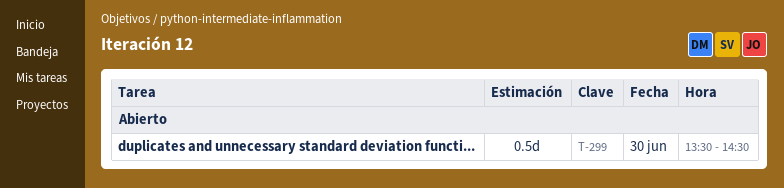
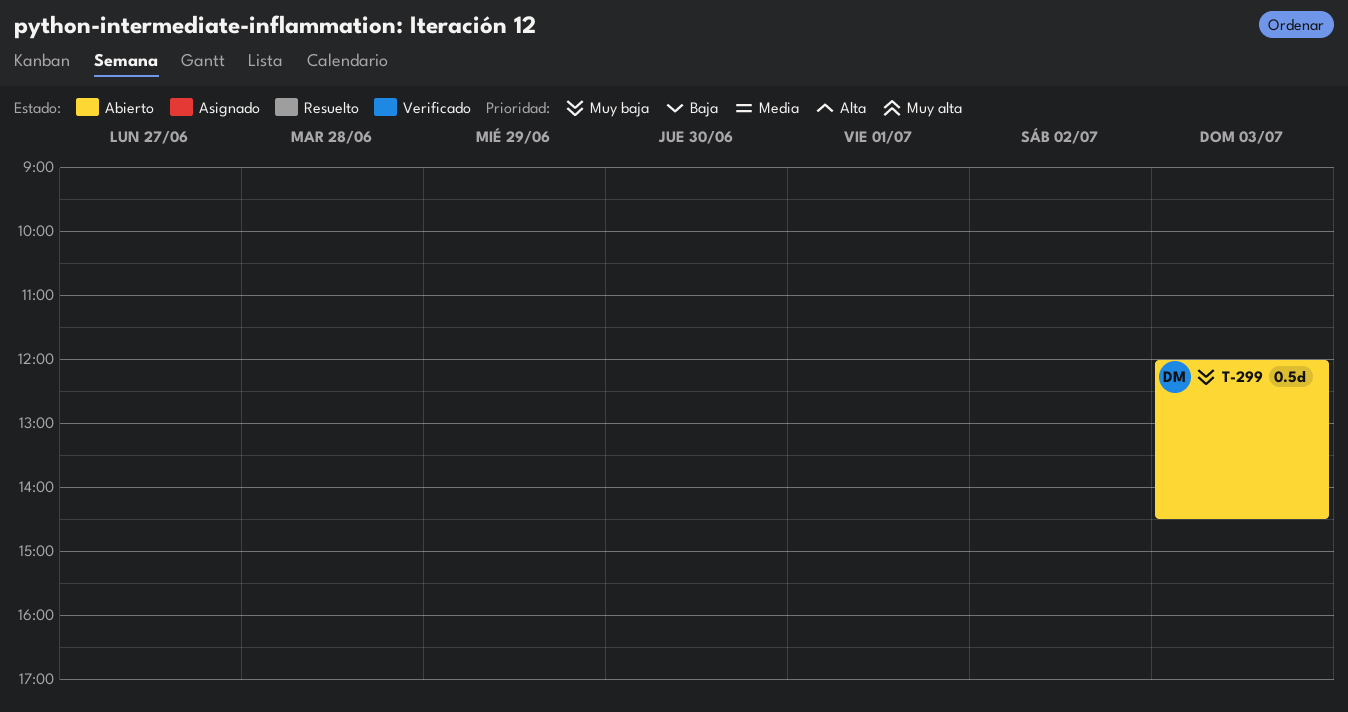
T-299, day: Jun 30 -> Jul 3
T-299, begins: 13:30 -> 12:00

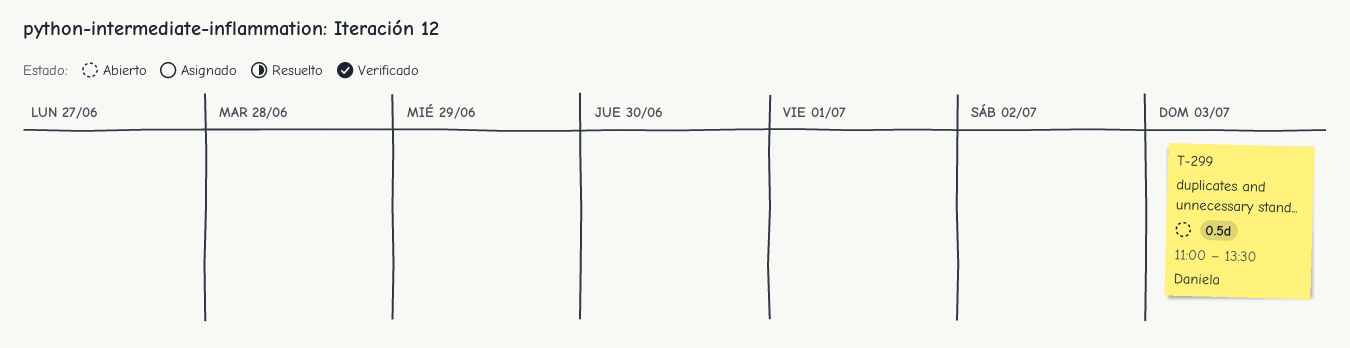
T-299, begins: 12:00 -> 11:00
T-299, ends: 14:30 -> 13:30

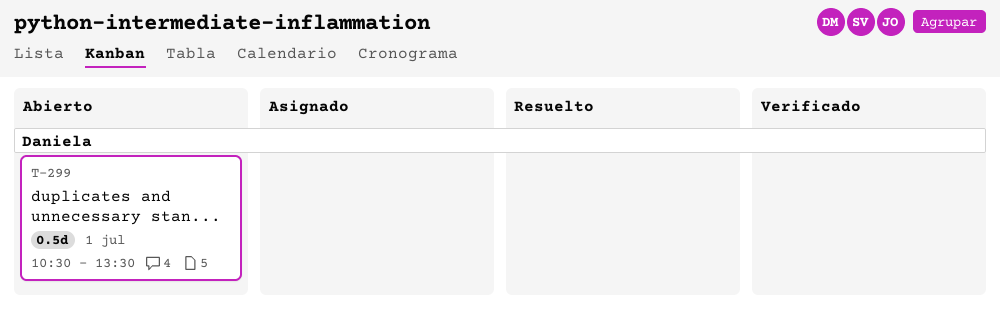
T-299, day: Jul 3 -> Jul 1
T-299, begins: 11:00 -> 10:30

